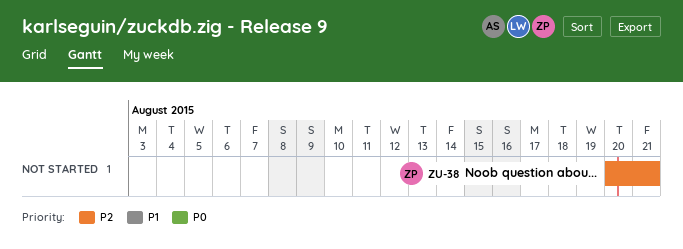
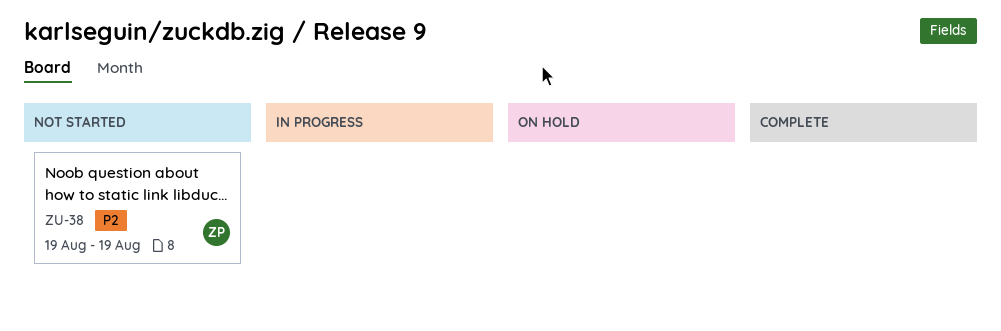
ZU-38, start: Aug 20 -> Aug 19
ZU-38, due: Aug 21 -> Aug 19

